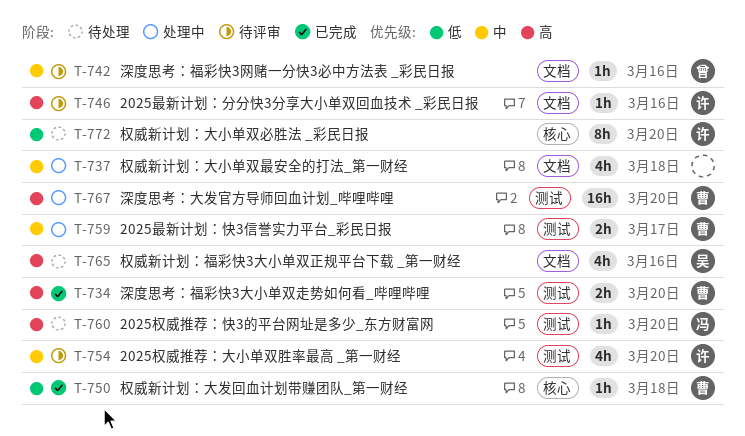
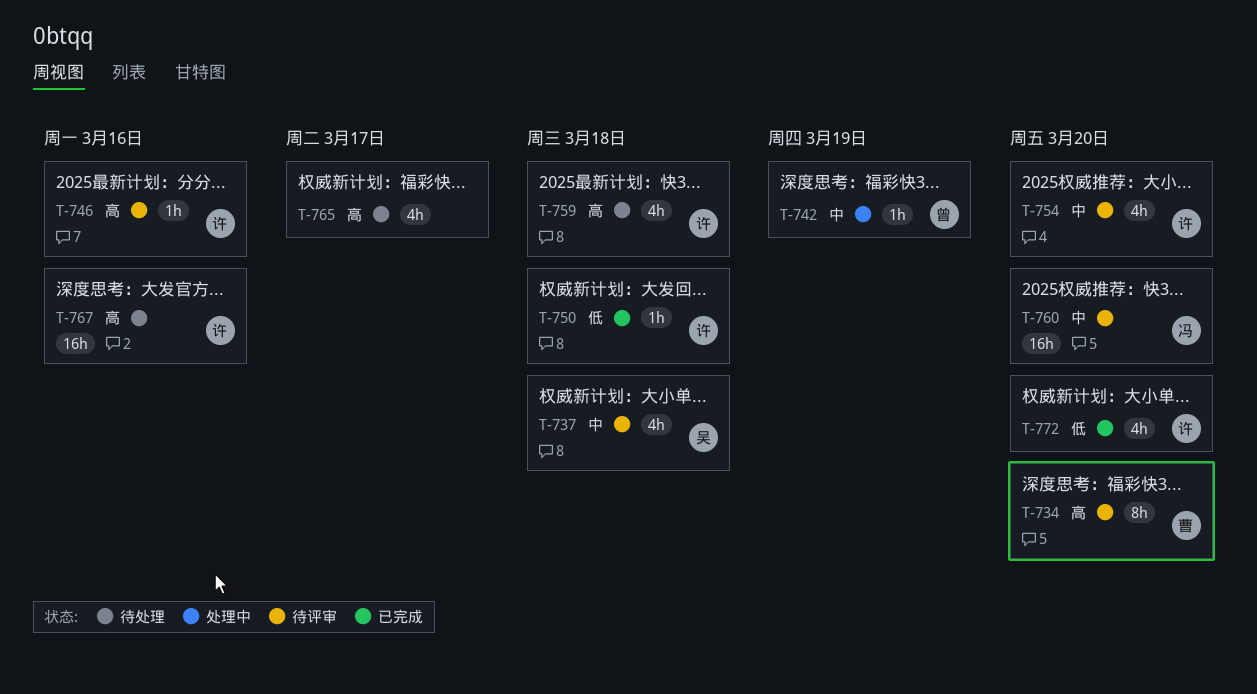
T-734, status: 已完成 -> 待评审
T-734, estimate: 2h -> 8h
T-737, status: 处理中 -> 待评审
T-737, owner: none -> 吴
T-742, status: 待评审 -> 处理中
T-742, due: Mar 16 -> Mar 19
T-750, owner: 曹 -> 许
T-759, status: 处理中 -> 待处理
T-759, owner: 曹 -> 许
T-759, priority: 中 -> 高
T-759, estimate: 2h -> 4h
T-759, due: Mar 17 -> Mar 18
T-760, status: 待处理 -> 待评审
T-760, priority: 高 -> 中
T-760, estimate: 1h -> 16h
T-765, owner: 吴 -> none
T-765, due: Mar 16 -> Mar 17
T-767, status: 处理中 -> 待处理
T-767, owner: 曹 -> 许
T-767, due: Mar 20 -> Mar 16
T-772, status: 待处理 -> 已完成
T-772, estimate: 8h -> 4h

